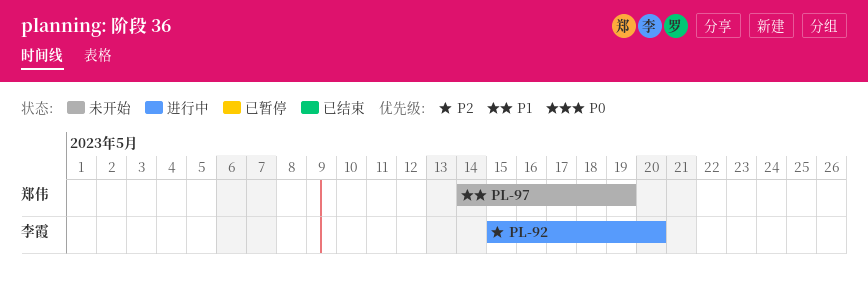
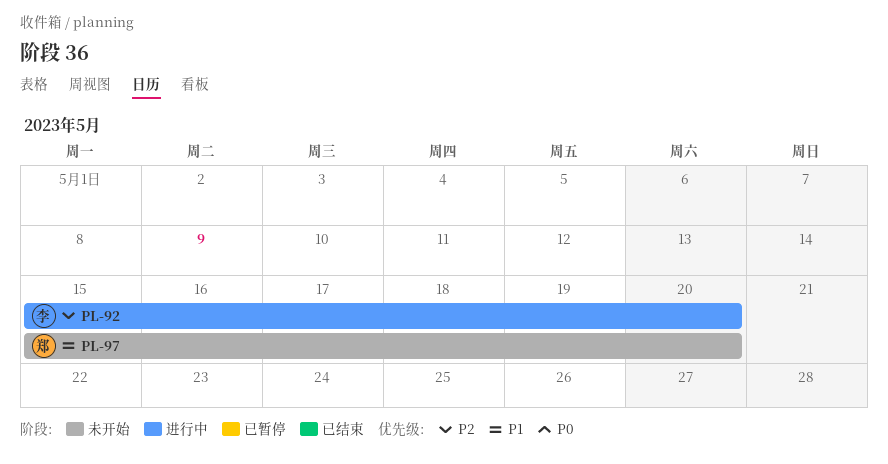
PL-97, start: May 14 -> May 15
PL-97, due: May 19 -> May 20

